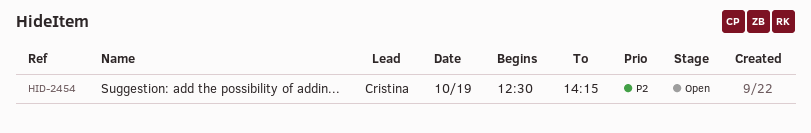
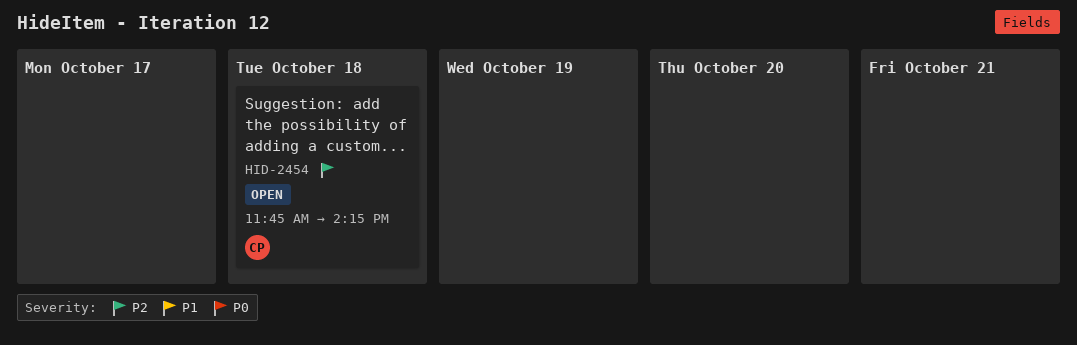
HID-2454, day: Oct 19 -> Oct 18
HID-2454, begins: 12:30 -> 11:45

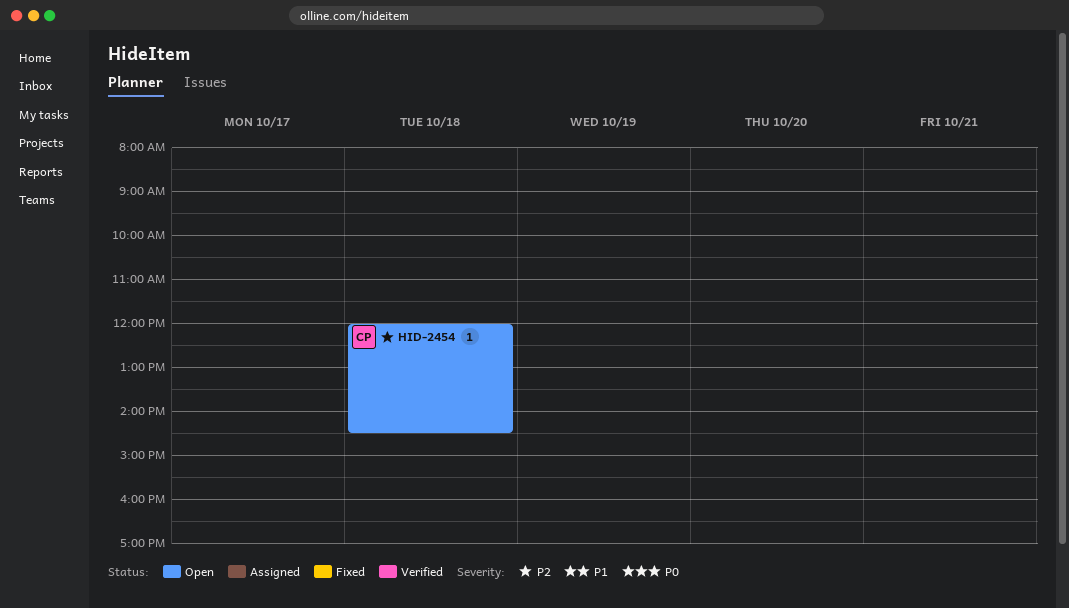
HID-2454, begins: 11:45 -> 12:00
HID-2454, ends: 14:15 -> 14:30

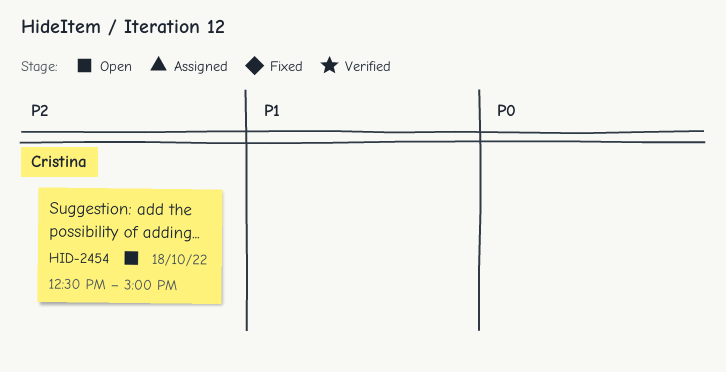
HID-2454, begins: 12:00 -> 12:30
HID-2454, ends: 14:30 -> 15:00

